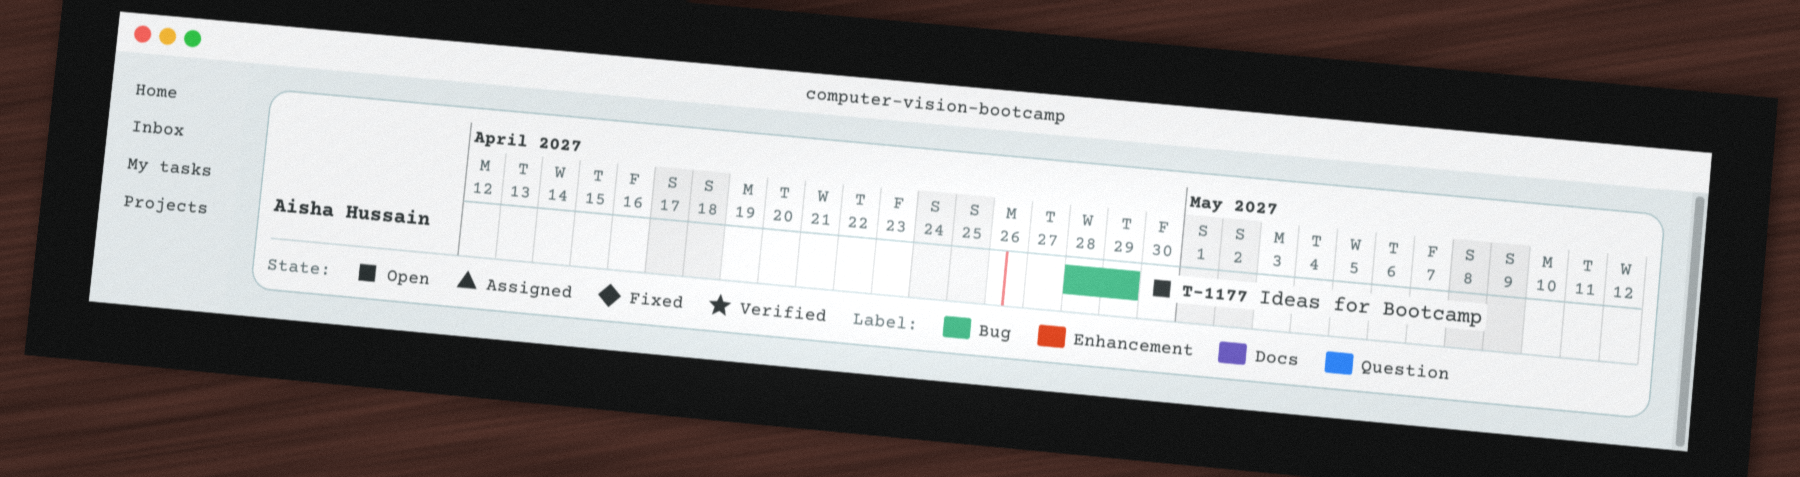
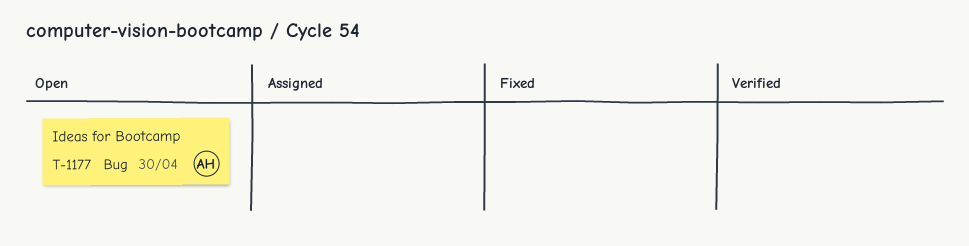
T-1177, due: Apr 29 -> Apr 30

